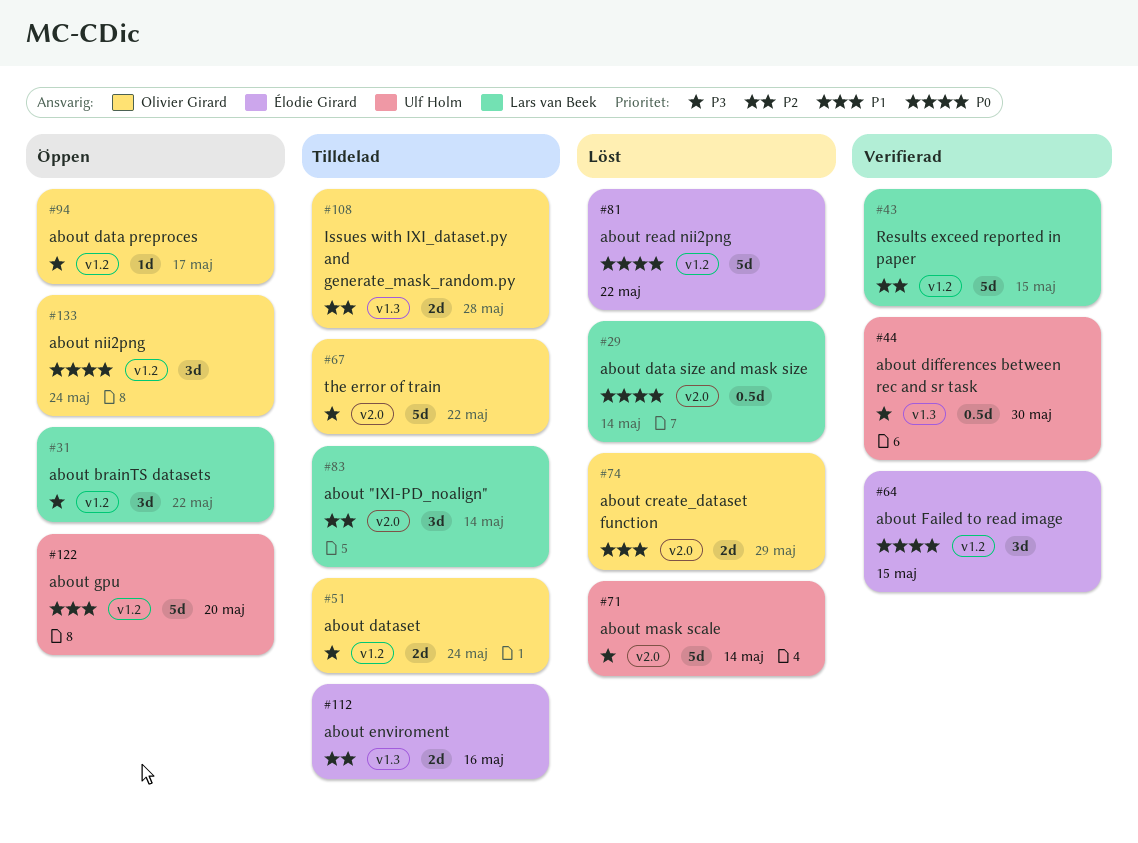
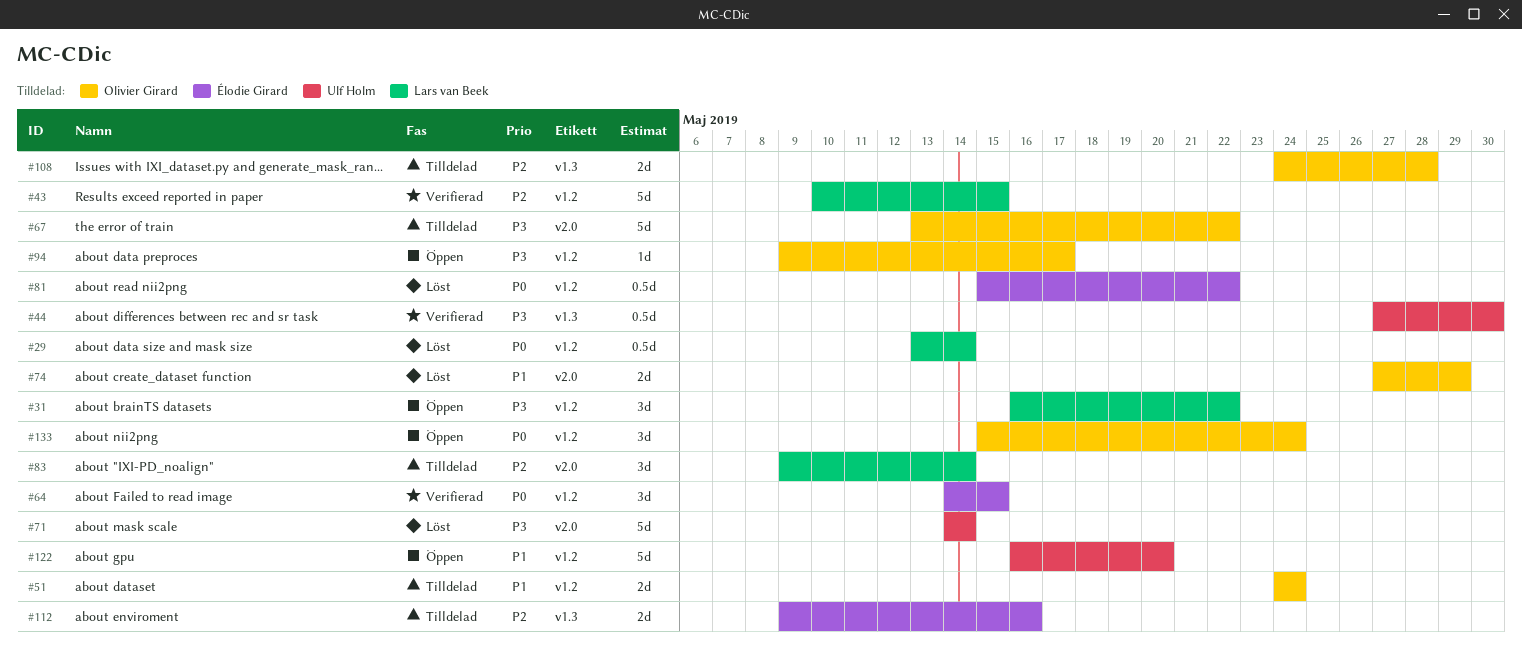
#29, label: v2.0 -> v1.2
#51, priority: P3 -> P1
#81, estimate: 5d -> 0.5d

